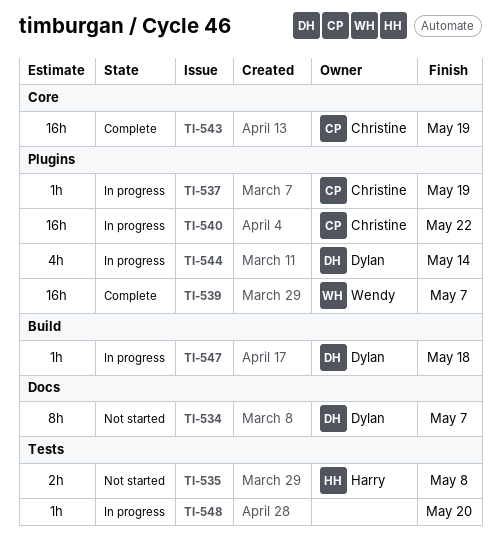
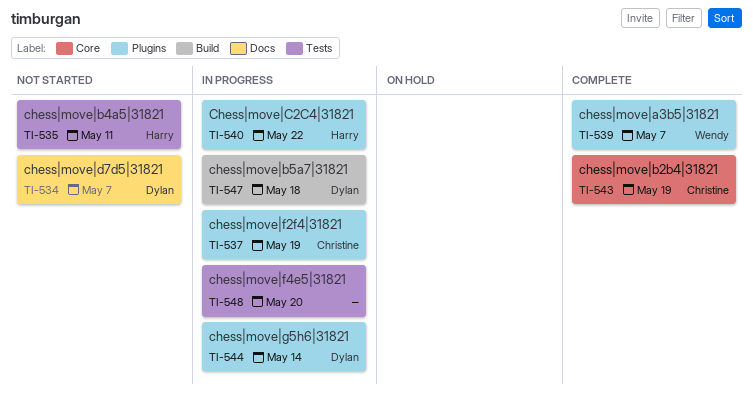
TI-535, due: May 8 -> May 11
TI-540, owner: Christine -> Harry

